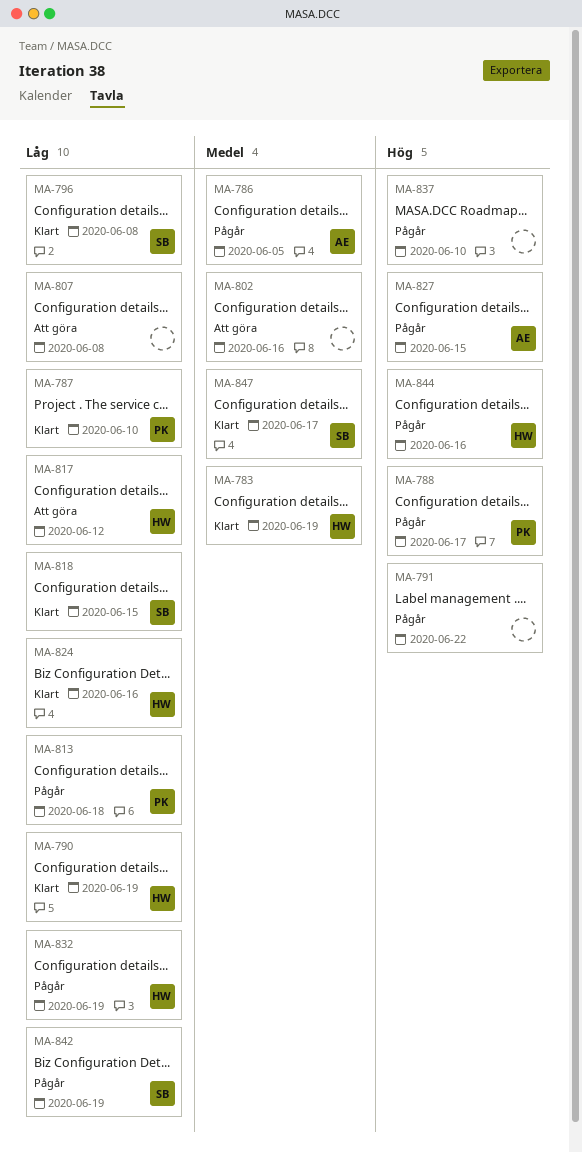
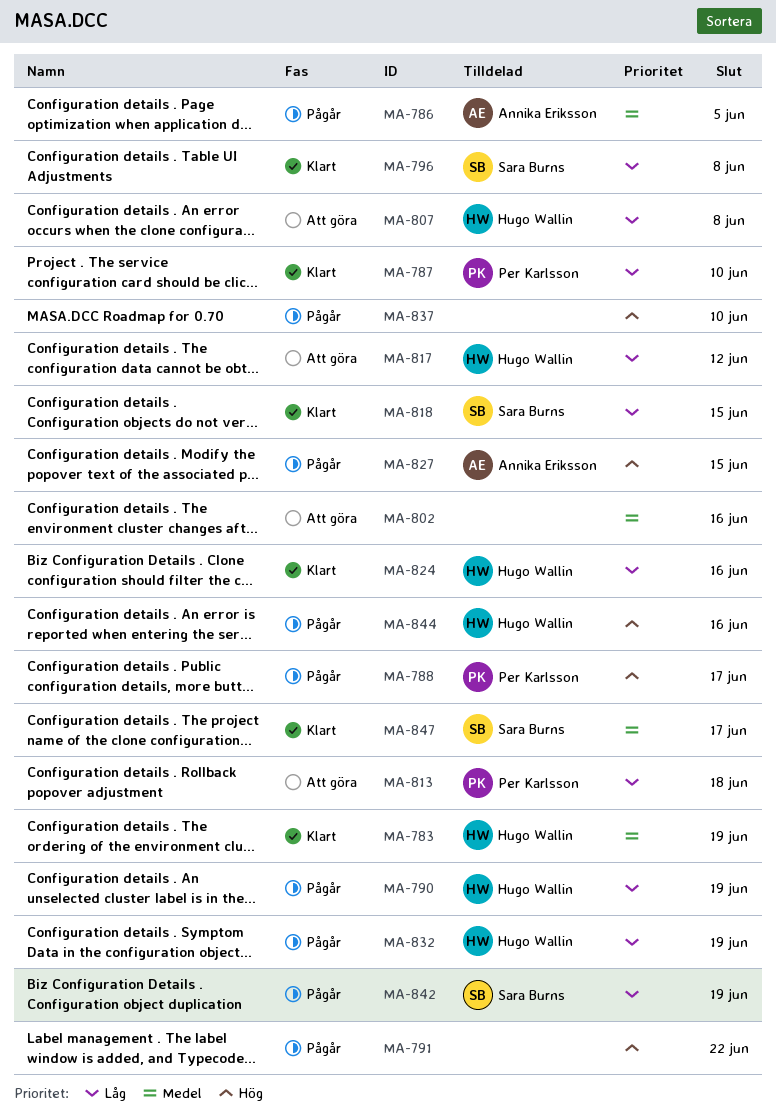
MA-790, status: Klart -> Pågår
MA-807, owner: none -> Hugo Wallin
MA-813, status: Pågår -> Att göra

